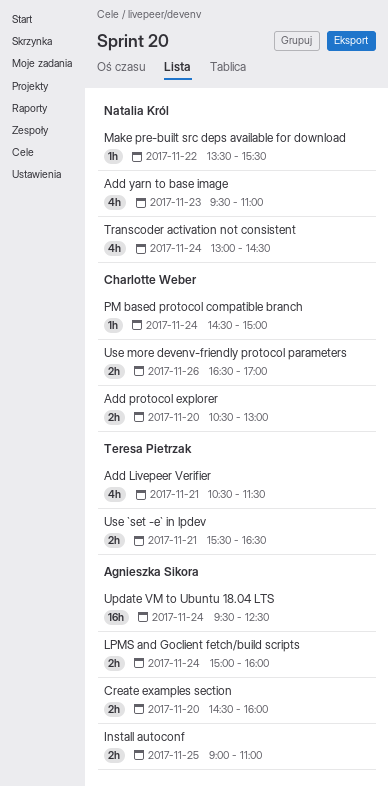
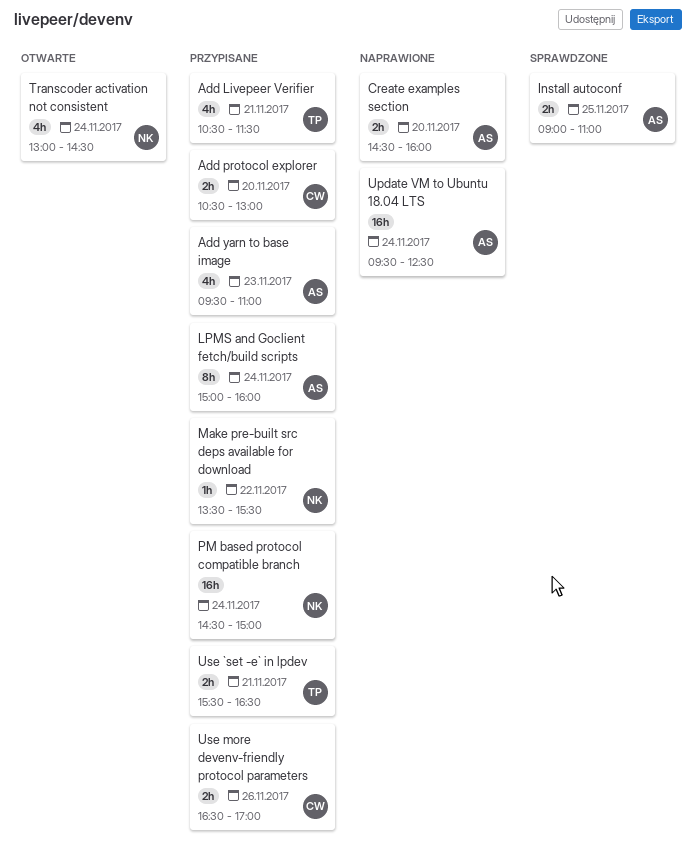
Add yarn to base image, owner: Natalia Król -> Agnieszka Sikora
LPMS and Goclient fetch/build scripts, estimate: 2h -> 8h
PM based protocol compatible branch, owner: Charlotte Weber -> Natalia Król
PM based protocol compatible branch, estimate: 1h -> 16h

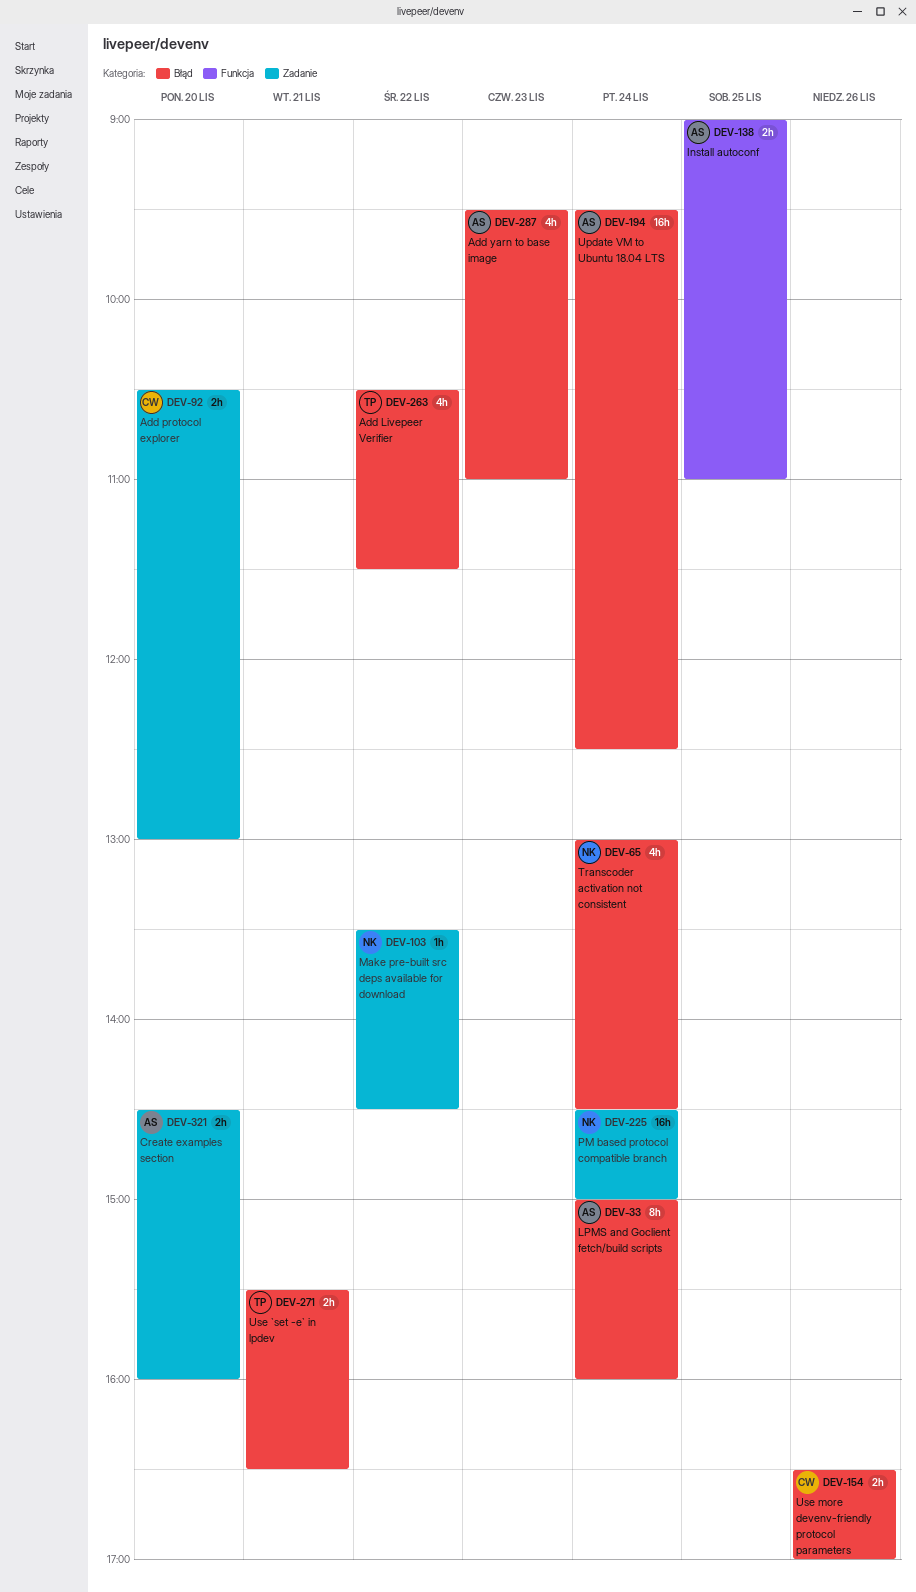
Add Livepeer Verifier, day: Nov 21 -> Nov 22
Make pre-built src deps available for download, ends: 15:30 -> 14:30

